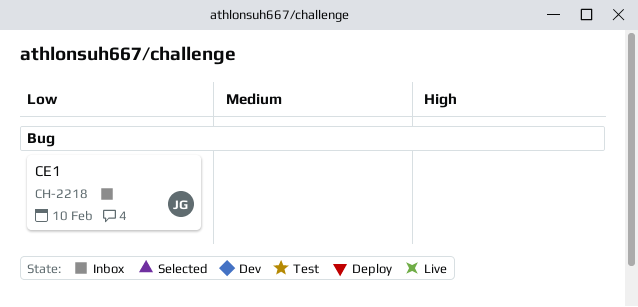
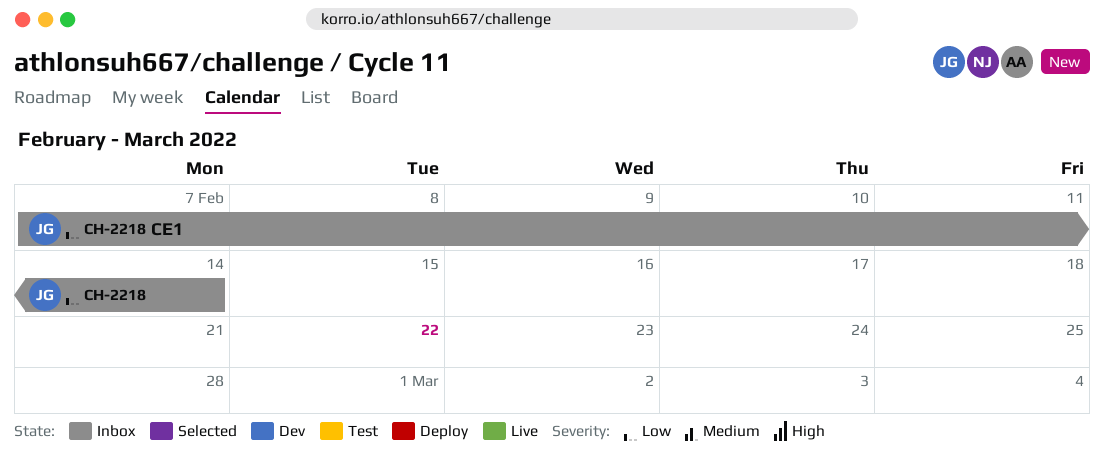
CH-2218, due: Feb 10 -> Feb 14

